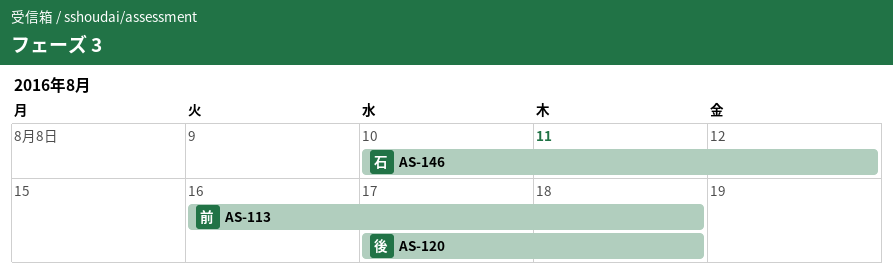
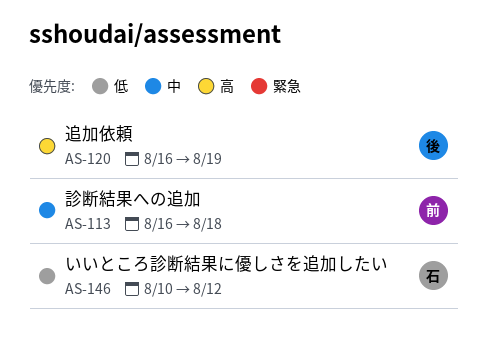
AS-120, start: Aug 17 -> Aug 16
AS-120, due: Aug 18 -> Aug 19

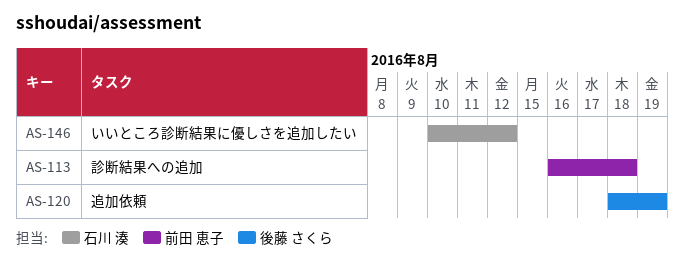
AS-120, start: Aug 16 -> Aug 18

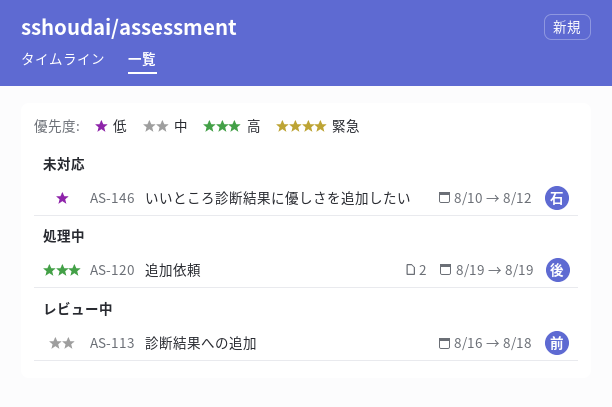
AS-120, start: Aug 18 -> Aug 19

